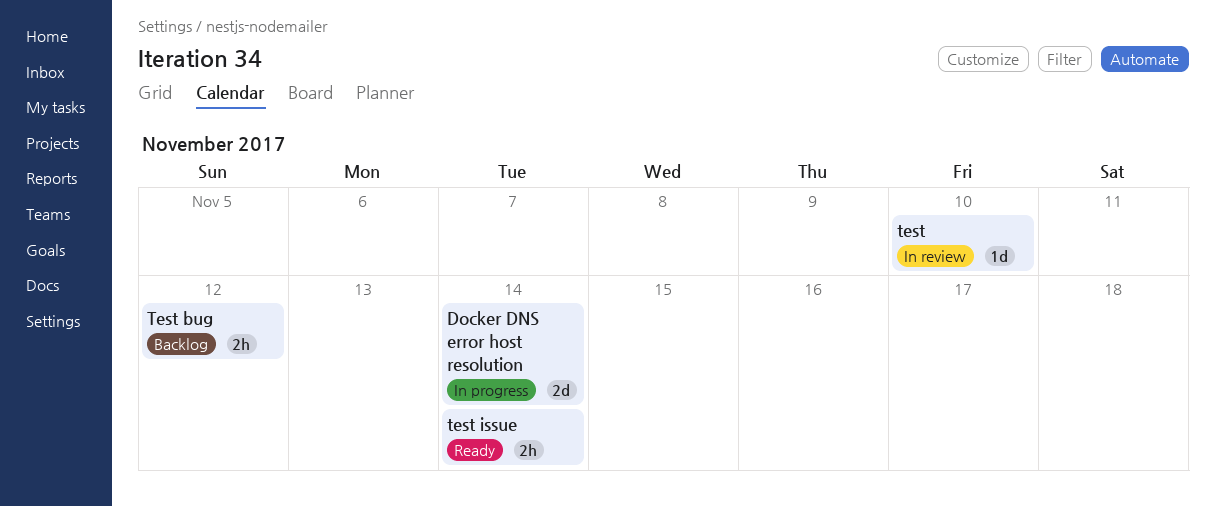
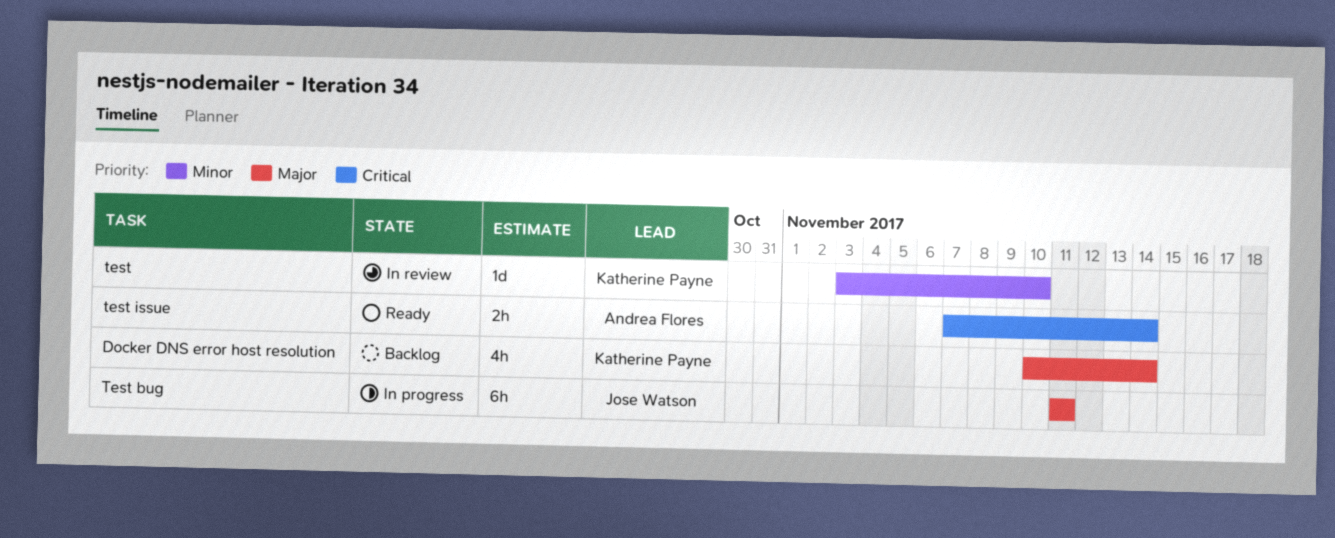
Docker DNS error host resolution, status: In progress -> Backlog
Docker DNS error host resolution, estimate: 2d -> 4h
Test bug, status: Backlog -> In progress
Test bug, estimate: 2h -> 6h
Test bug, due: Nov 12 -> Nov 11

